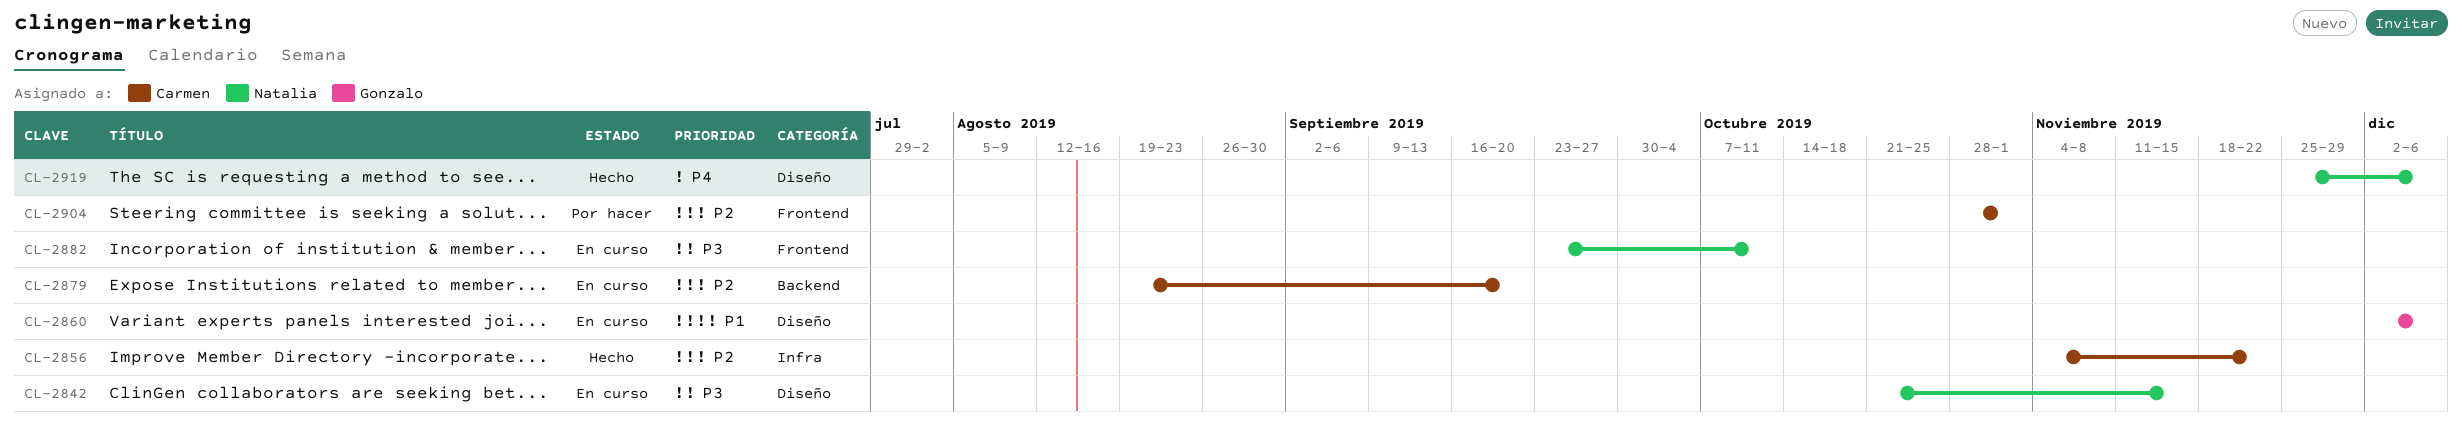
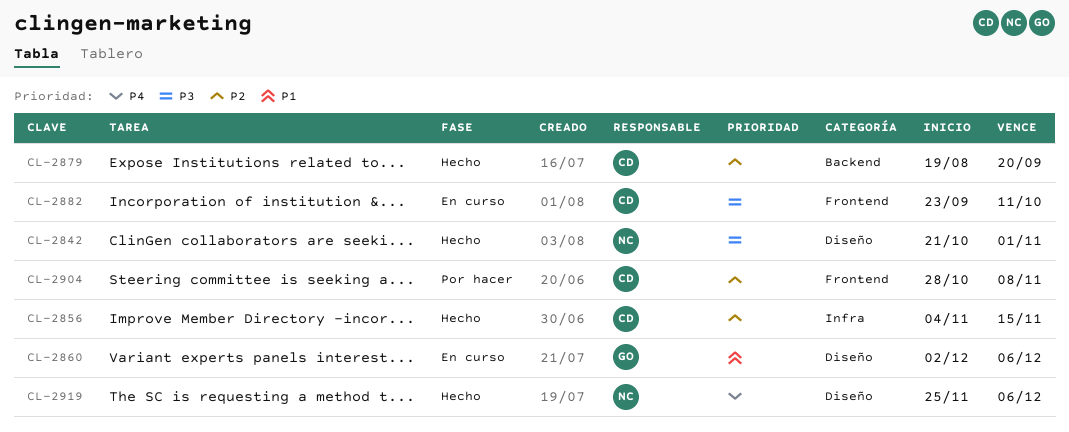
CL-2842, status: En curso -> Hecho
CL-2842, due: Nov 15 -> Nov 1
CL-2856, due: Nov 22 -> Nov 15
CL-2879, status: En curso -> Hecho
CL-2882, owner: Natalia -> Carmen
CL-2904, due: Nov 1 -> Nov 8

